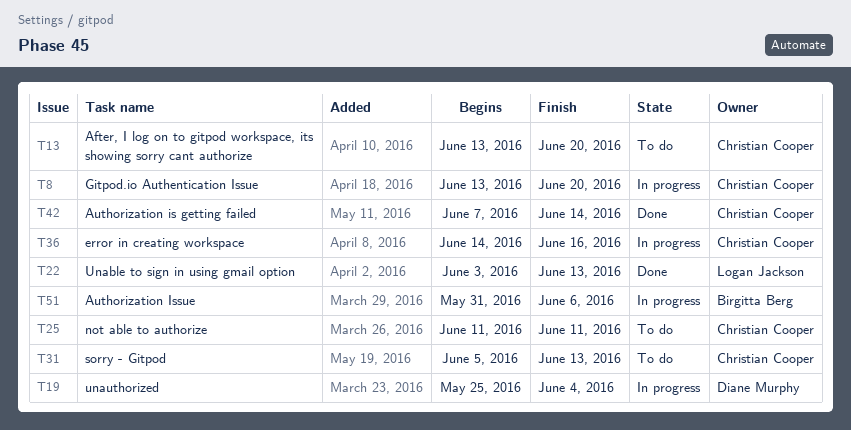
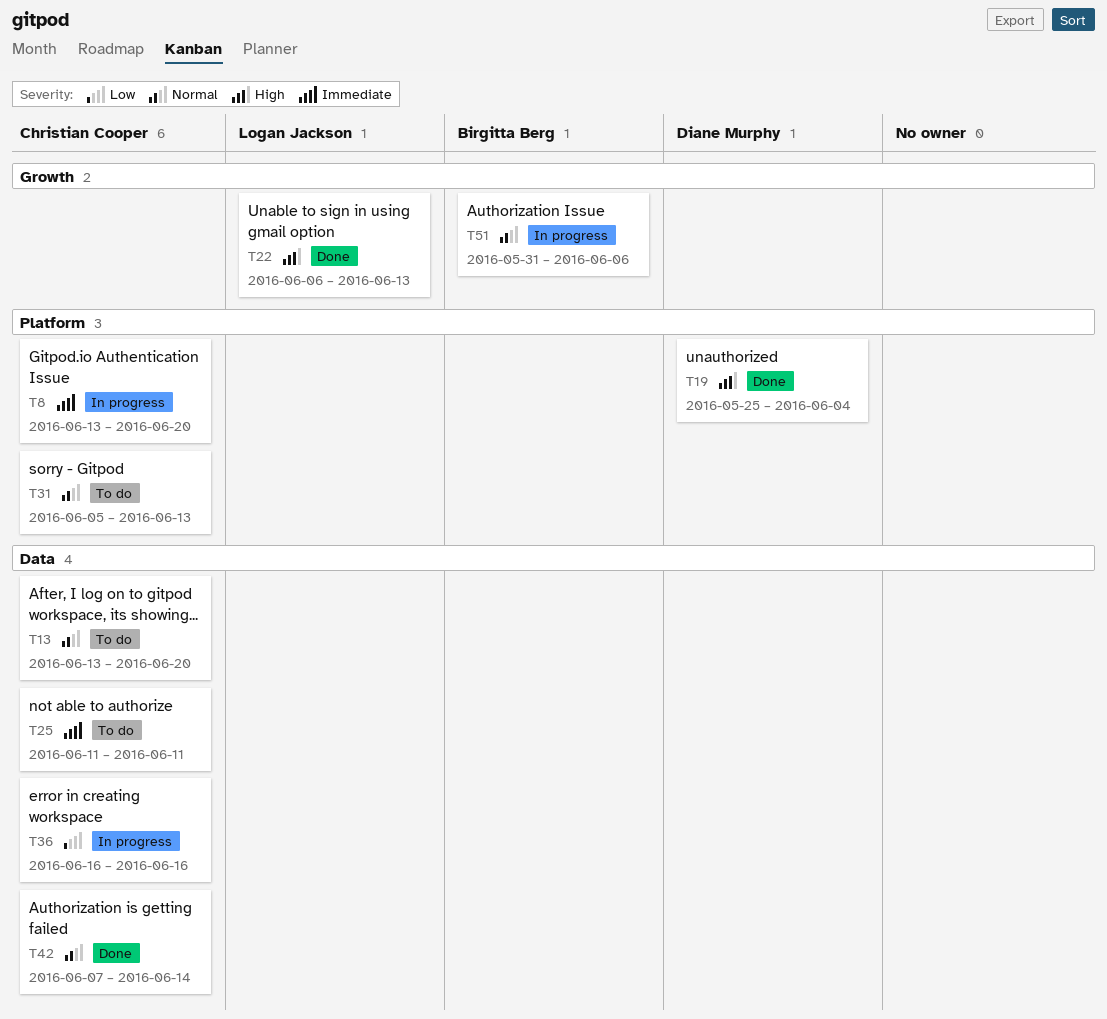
T19, status: In progress -> Done
T22, start: Jun 3 -> Jun 6
T36, start: Jun 14 -> Jun 16

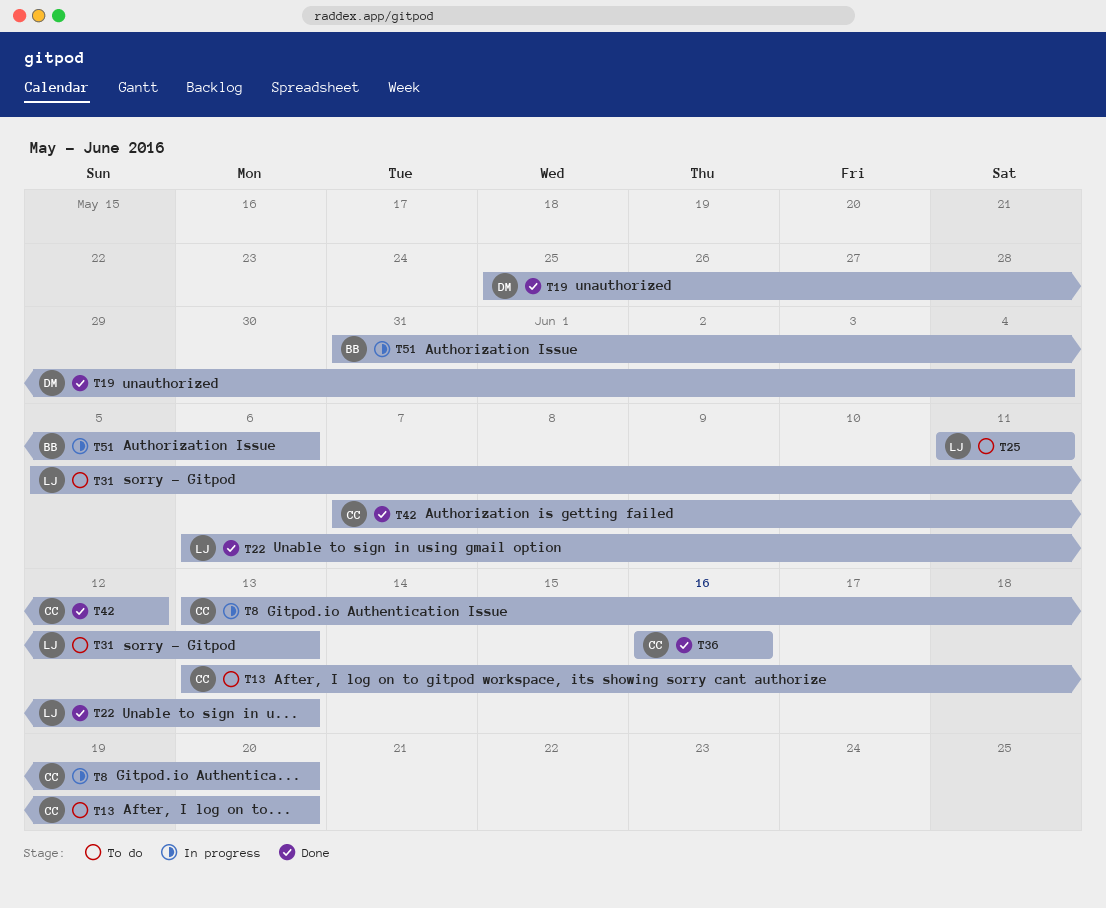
T25, owner: Christian Cooper -> Logan Jackson
T31, owner: Christian Cooper -> Logan Jackson
T36, status: In progress -> Done
T42, due: Jun 14 -> Jun 12

